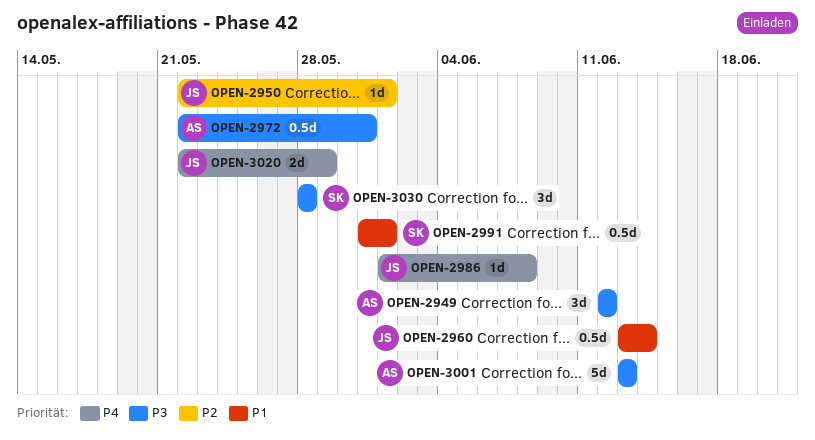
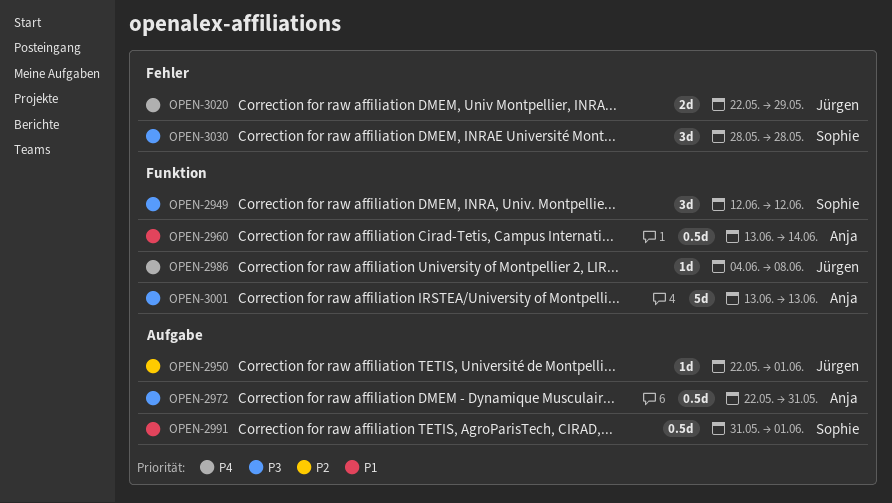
OPEN-2949, owner: Anja -> Sophie
OPEN-2960, owner: Jürgen -> Anja
OPEN-2986, start: Jun 1 -> Jun 4

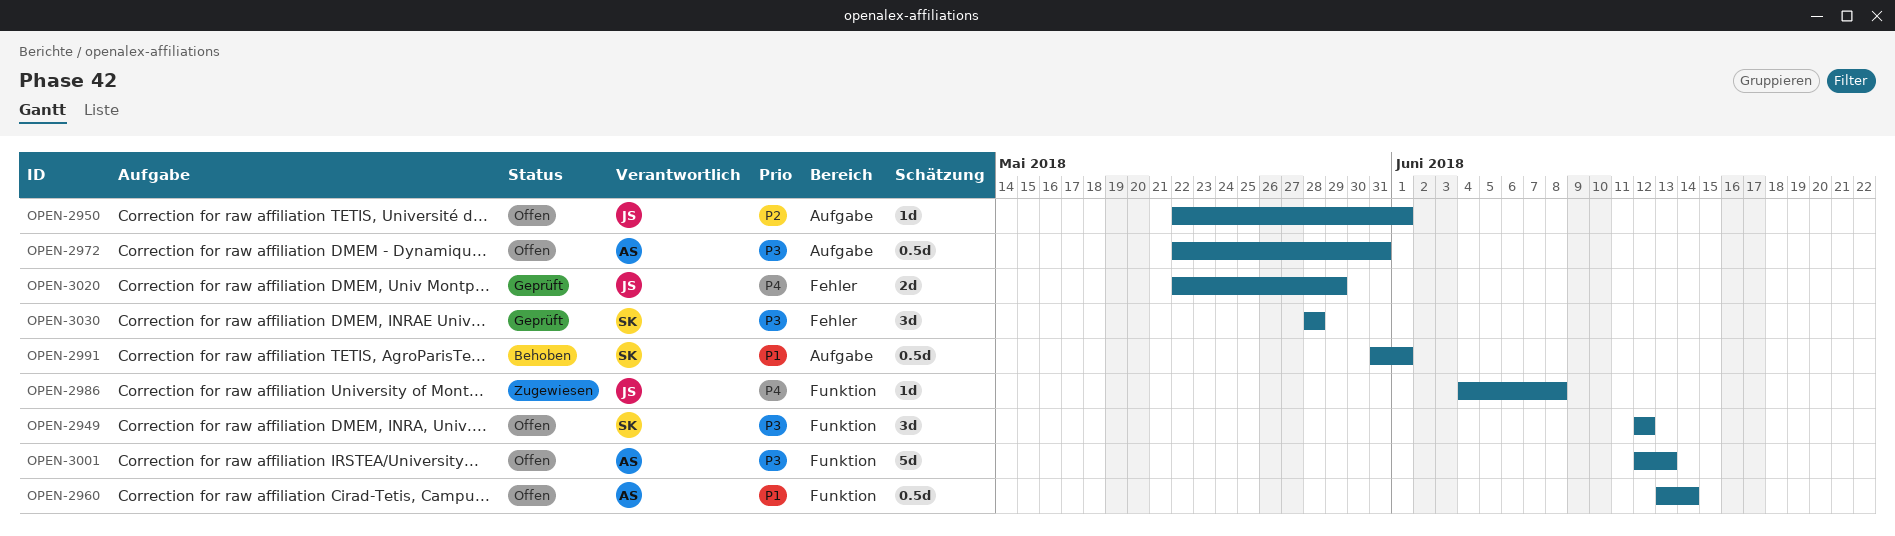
OPEN-3001, start: Jun 13 -> Jun 12

